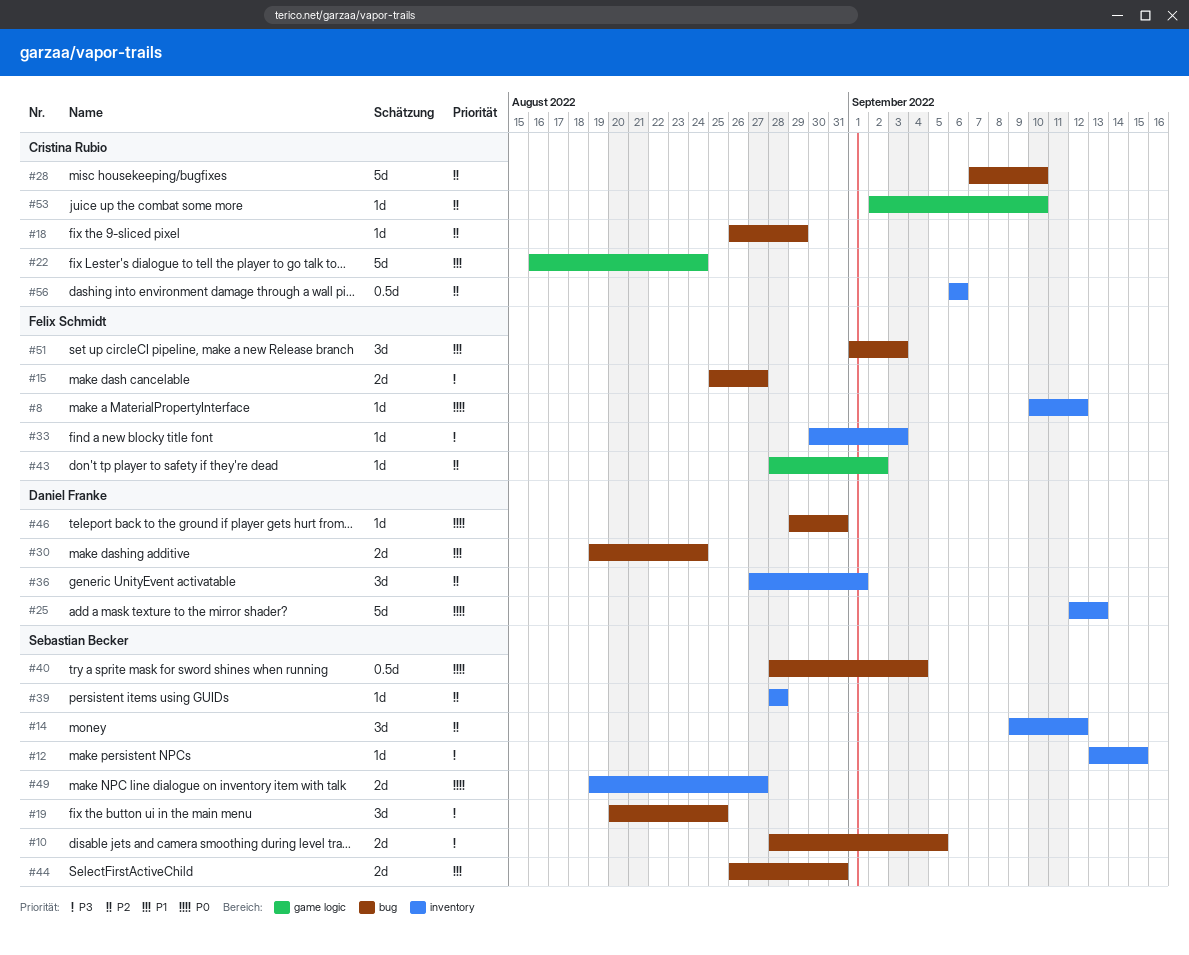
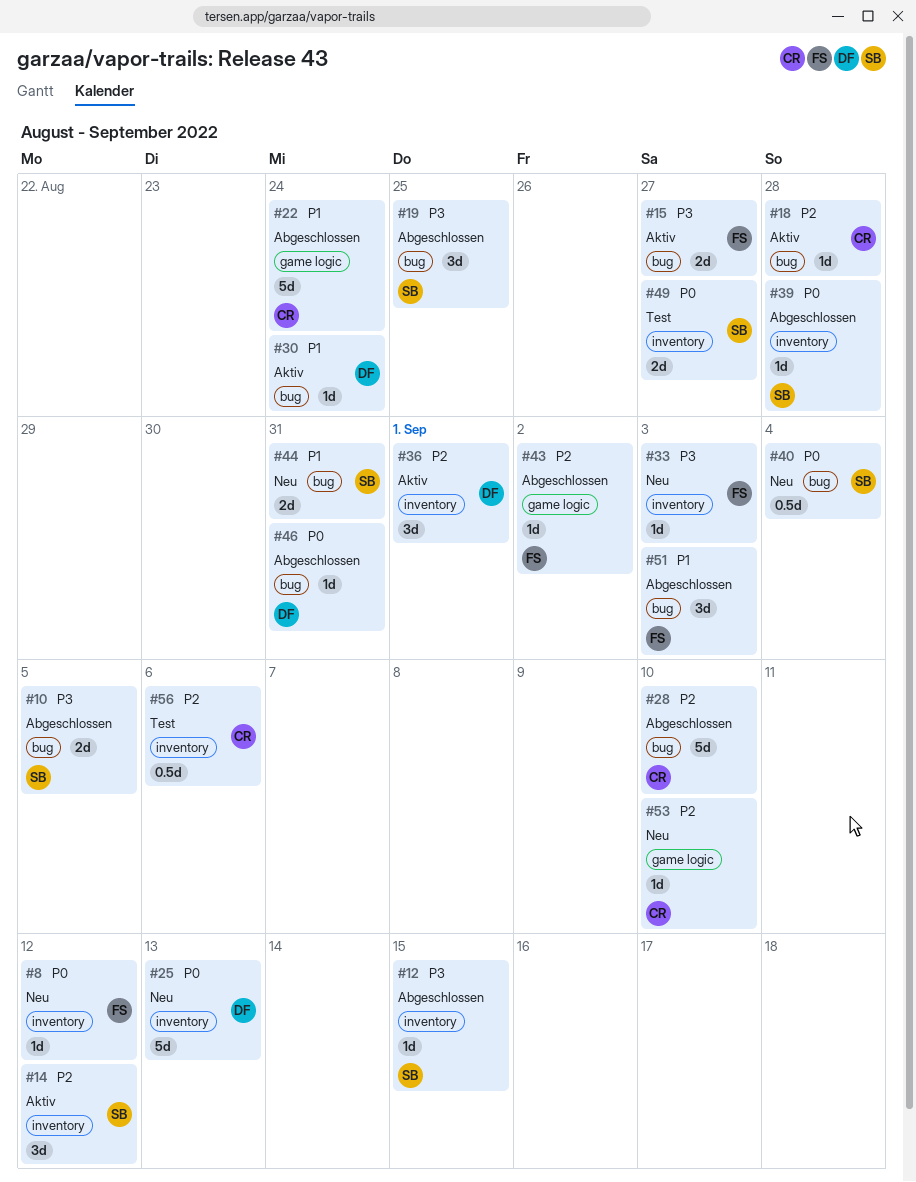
#18, due: Aug 29 -> Aug 28
#30, estimate: 2d -> 1d
#39, priority: P2 -> P0

